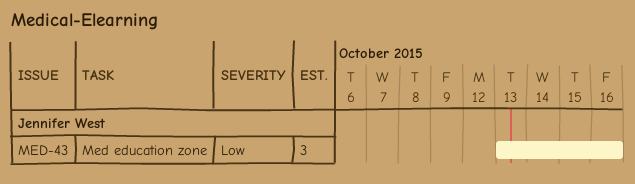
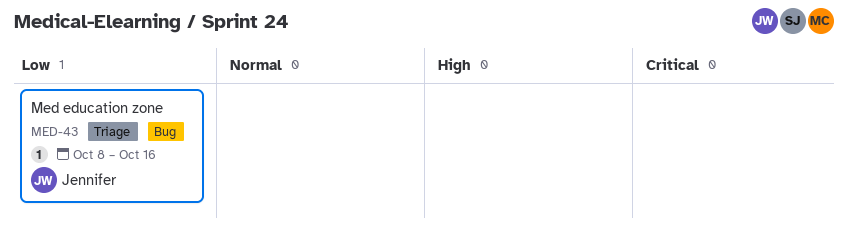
MED-43, estimate: 3 -> 1
MED-43, start: Oct 13 -> Oct 8

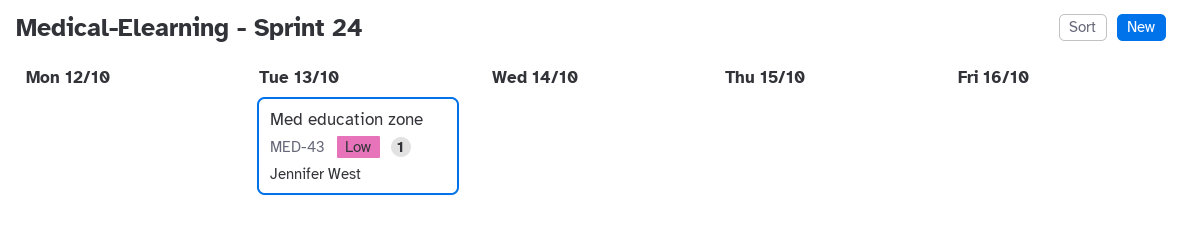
MED-43, due: Oct 16 -> Oct 13

